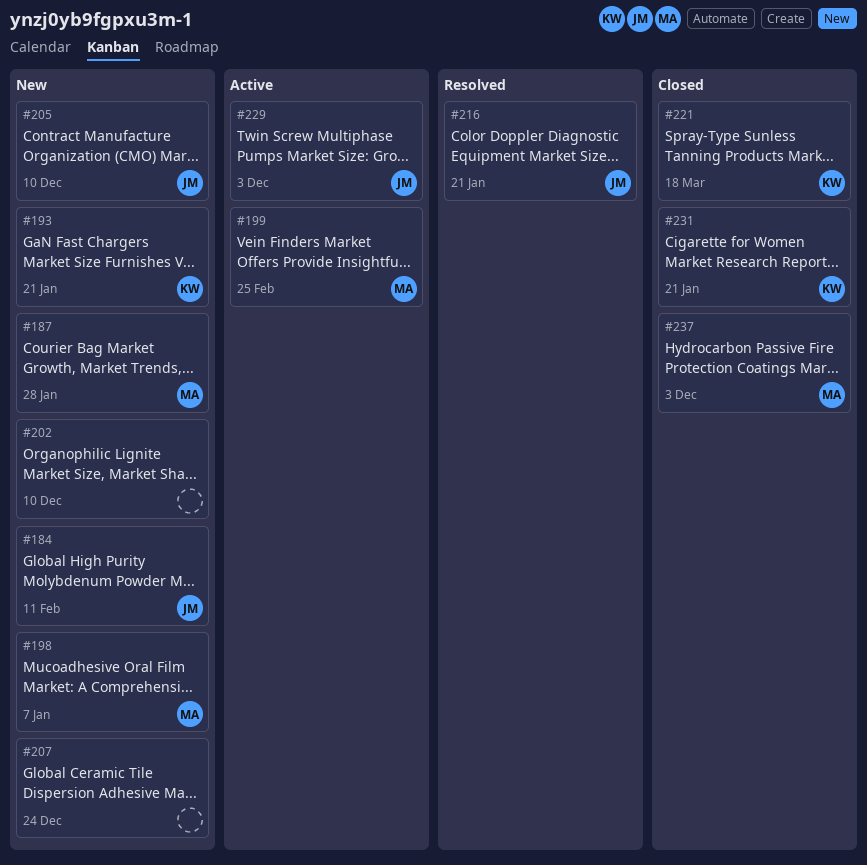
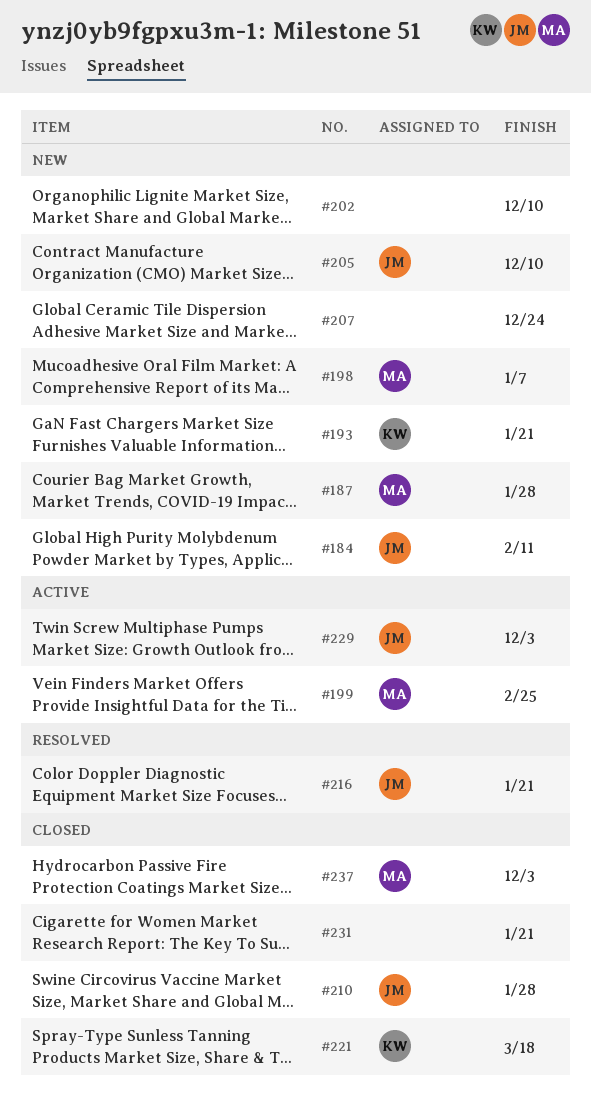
#210: none -> present
#231, owner: KW -> none

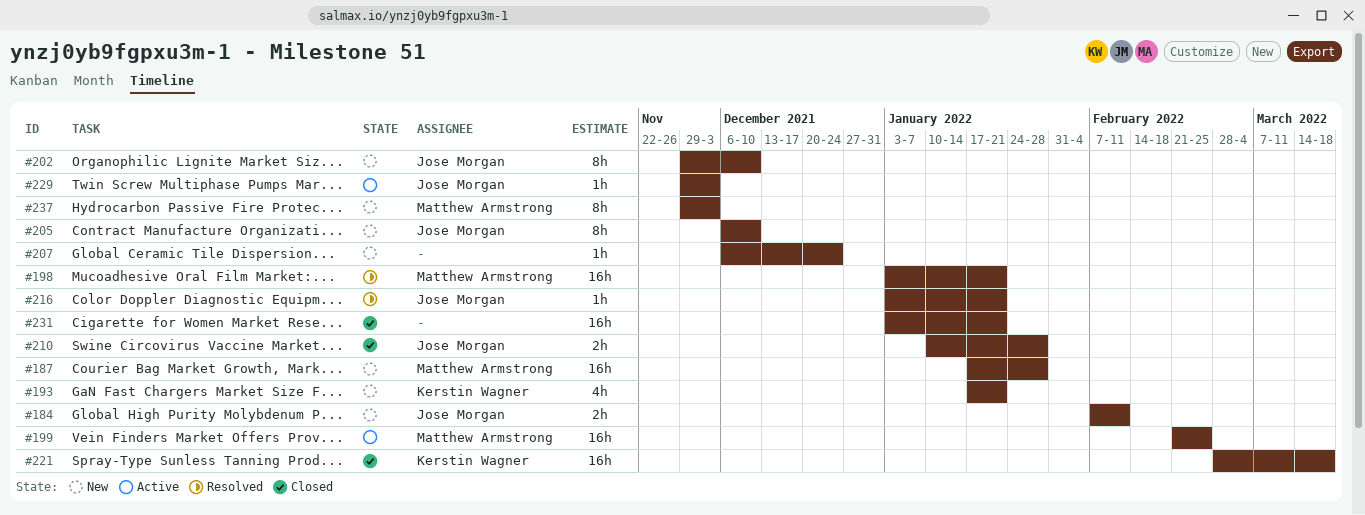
#198, status: New -> Resolved
#198, due: Jan 7 -> Jan 21
#202, owner: none -> Jose Morgan
#237, status: Closed -> New

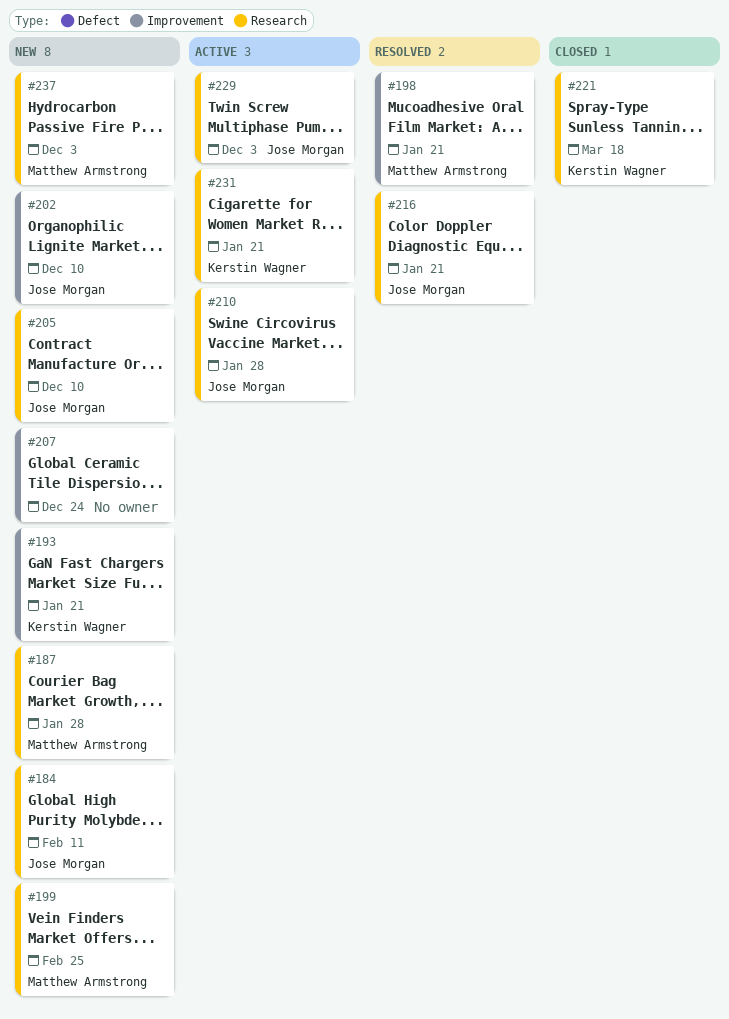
#199, status: Active -> New
#210, status: Closed -> Active
#231, status: Closed -> Active
#231, owner: none -> Kerstin Wagner

